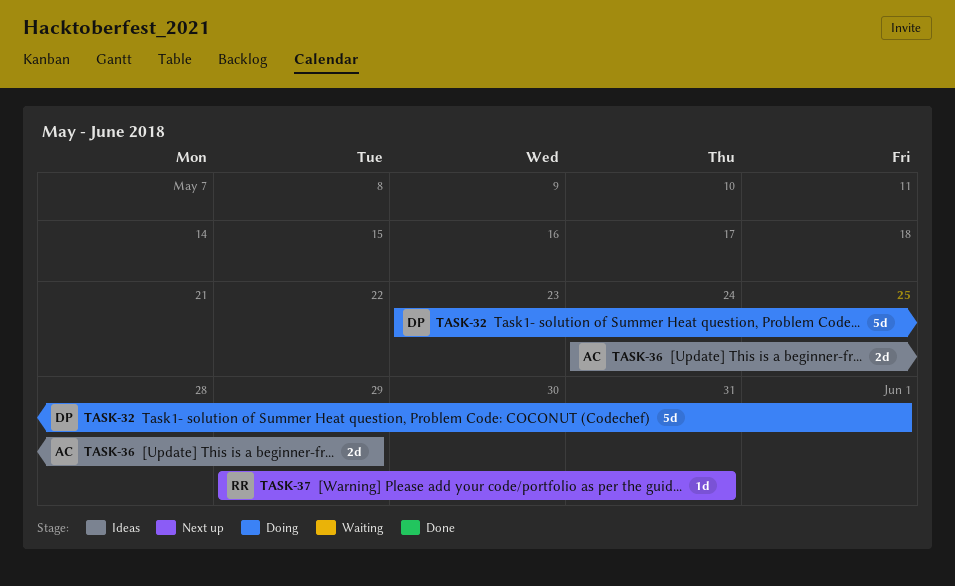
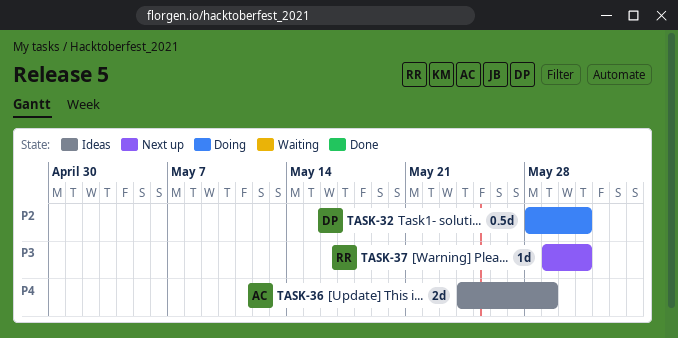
TASK-32, estimate: 5d -> 0.5d
TASK-32, start: May 23 -> May 28
TASK-32, due: Jun 1 -> May 31

